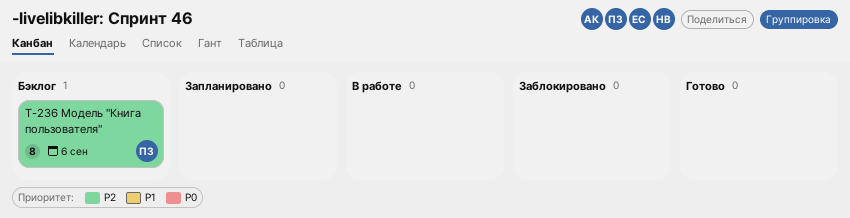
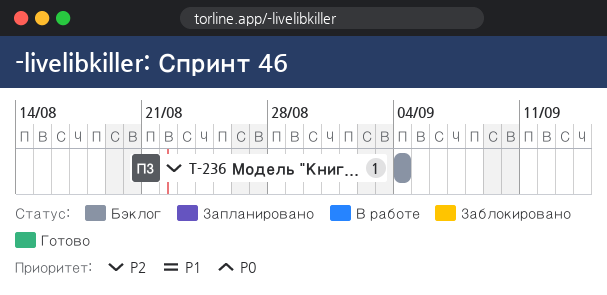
T-236, estimate: 8 -> 1
T-236, due: Sep 6 -> Sep 4

